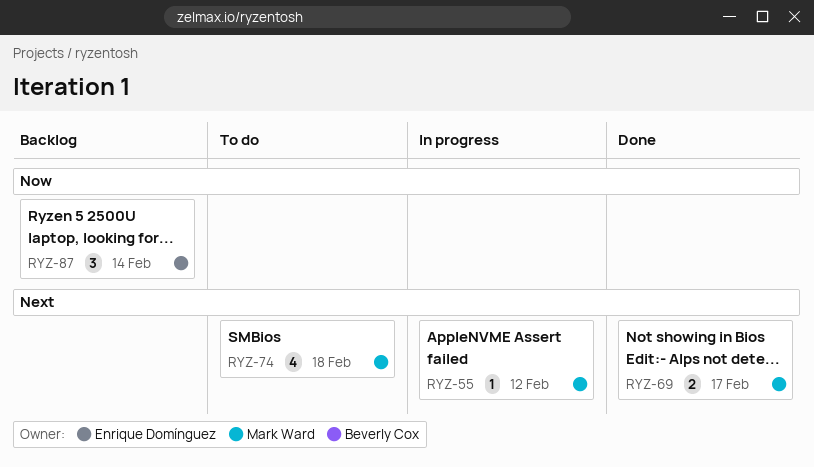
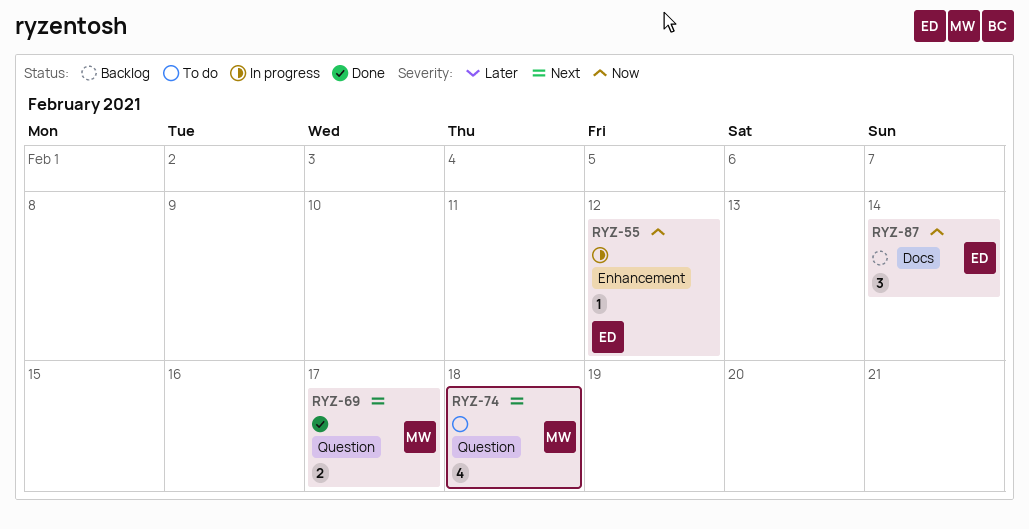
RYZ-55, owner: Mark Ward -> Enrique Domínguez
RYZ-55, priority: Next -> Now

